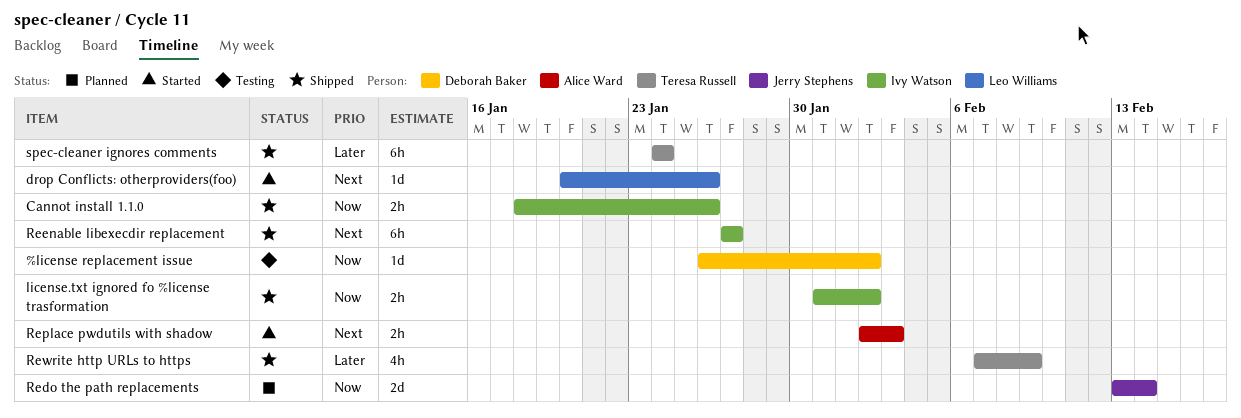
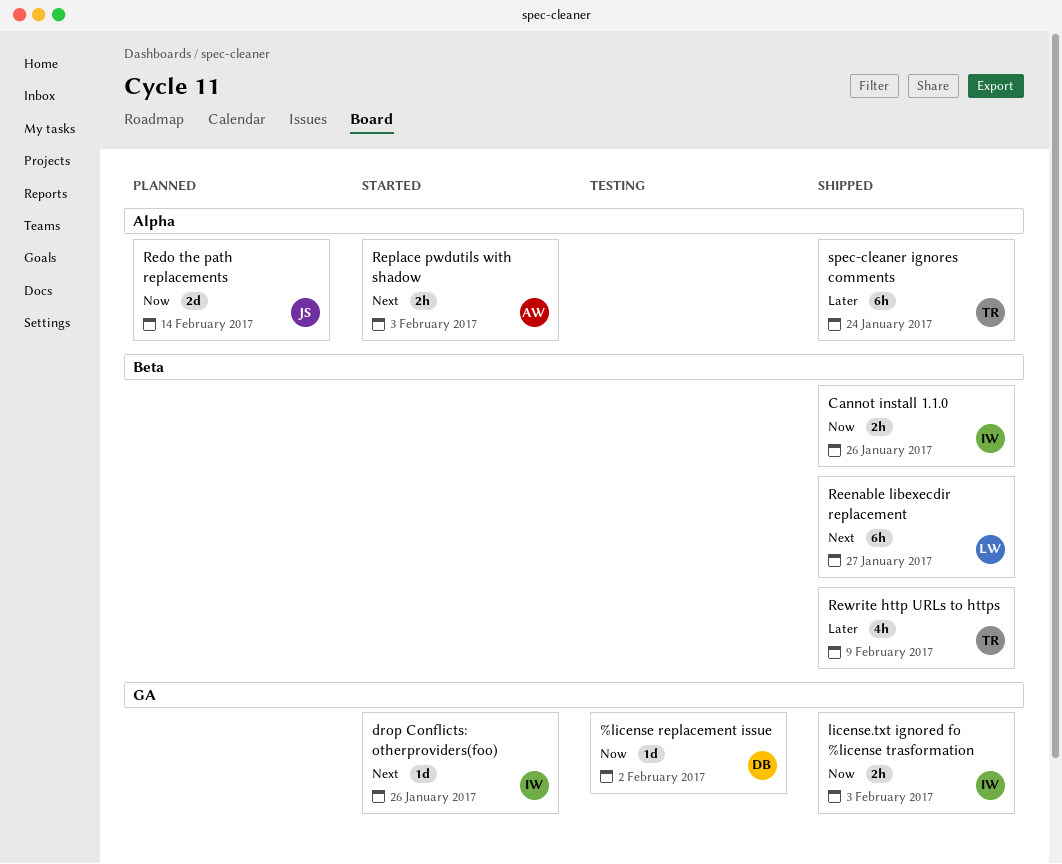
drop Conflicts: otherproviders(foo), owner: Leo Williams -> Ivy Watson
license.txt ignored fo %license trasformation, due: Feb 2 -> Feb 3
Reenable libexecdir replacement, owner: Ivy Watson -> Leo Williams

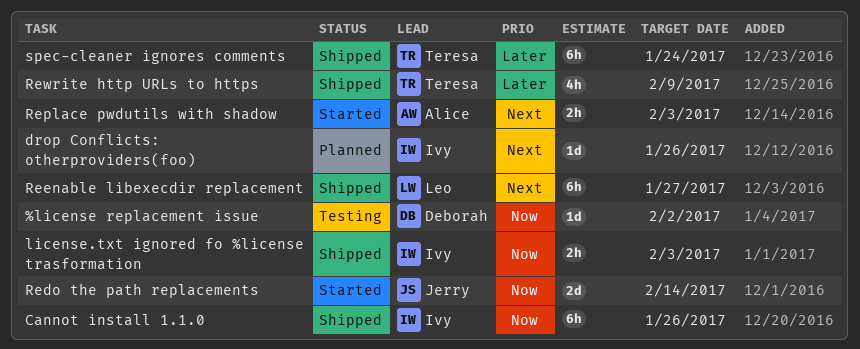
Cannot install 1.1.0, estimate: 2h -> 6h
drop Conflicts: otherproviders(foo), status: Started -> Planned
Redo the path replacements, status: Planned -> Started

